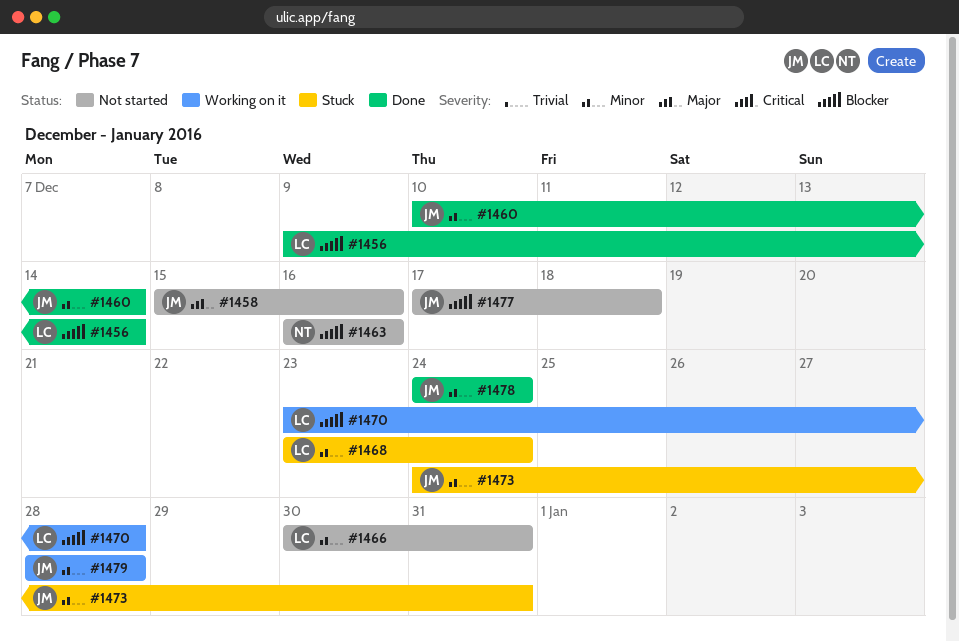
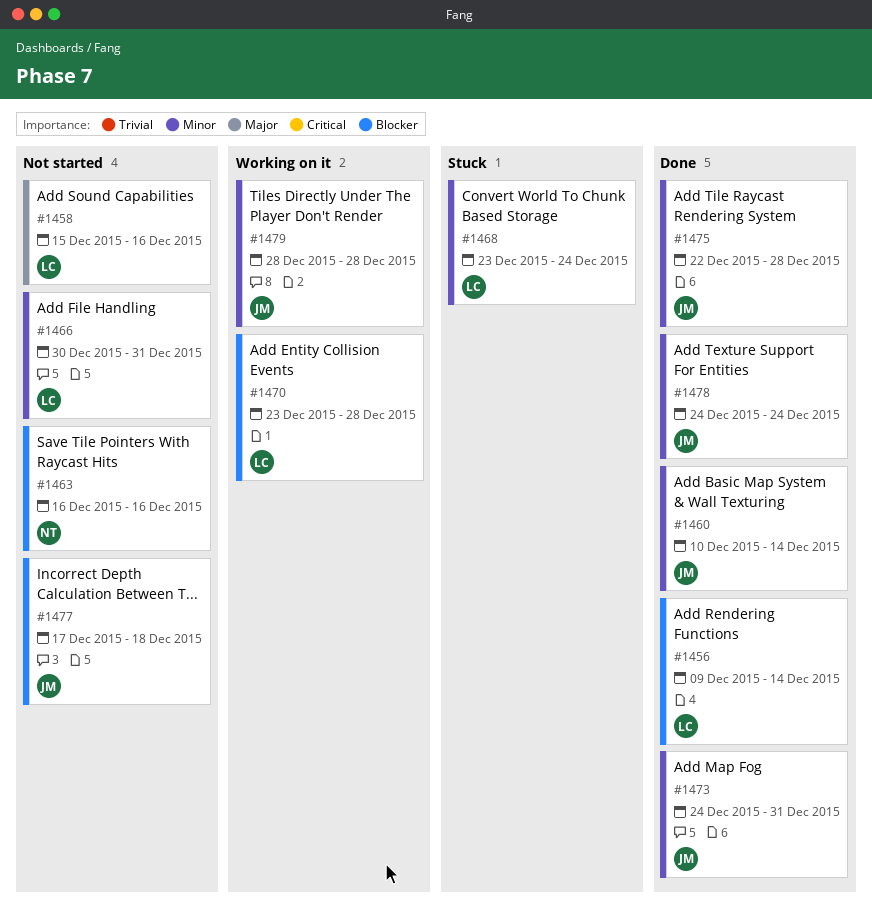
#1458, owner: JM -> LC
#1473, status: Stuck -> Done
#1475: none -> present

